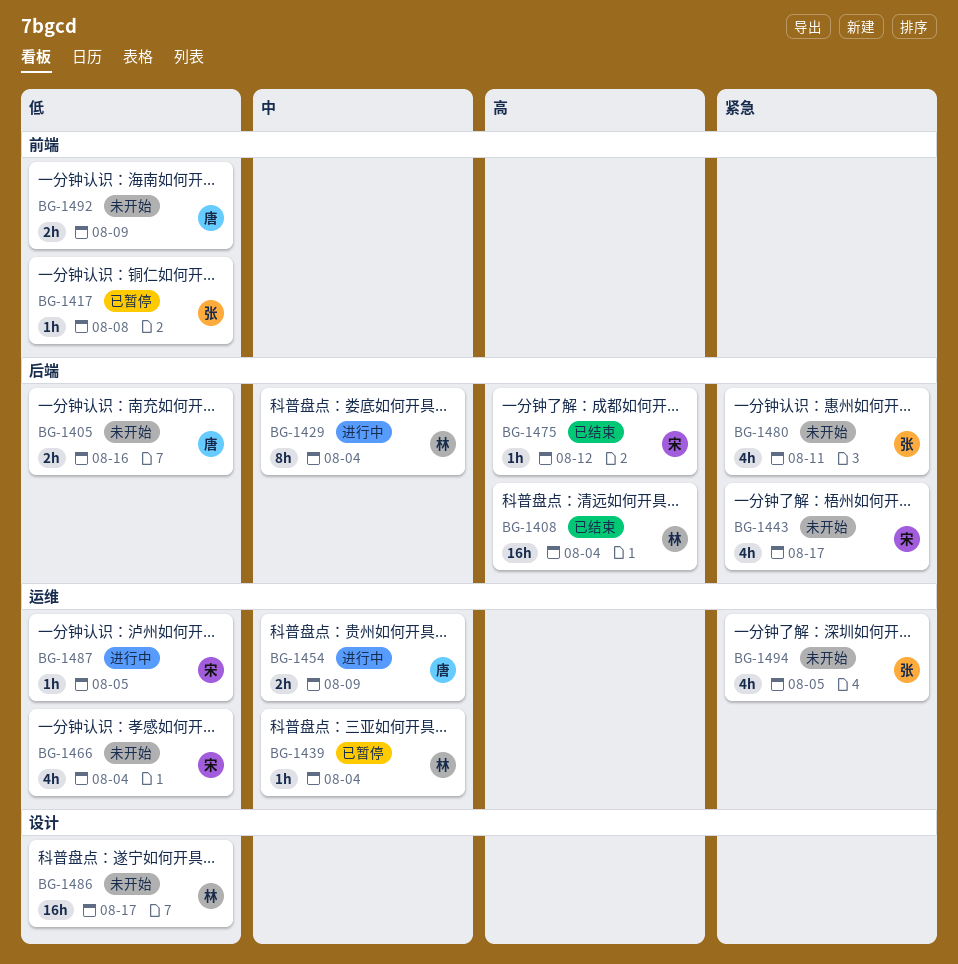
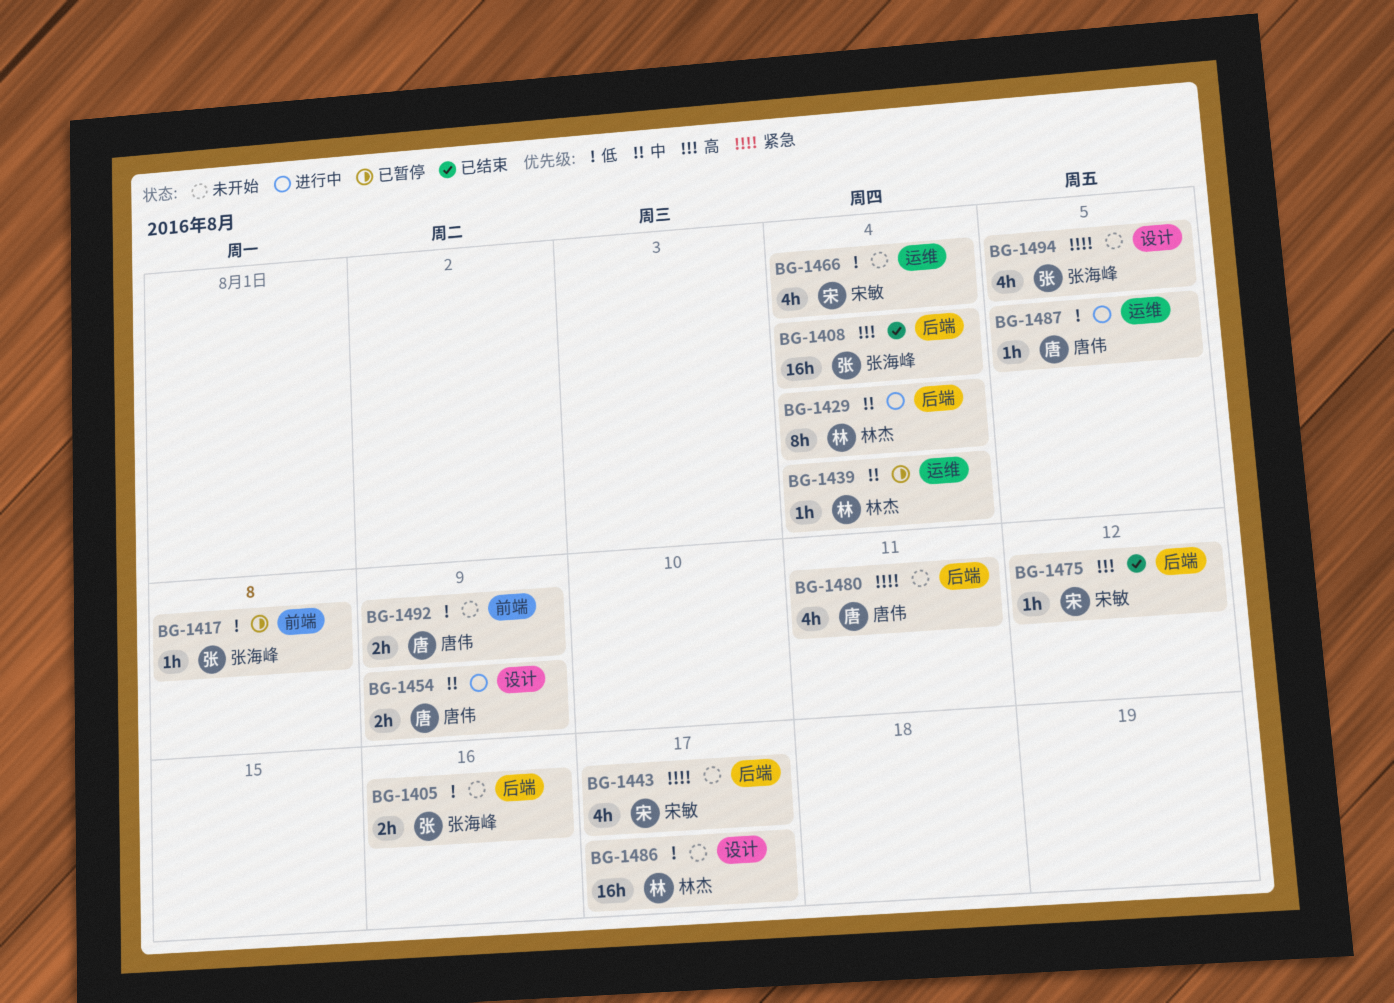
BG-1405, owner: 唐伟 -> 张海峰
BG-1408, owner: 林杰 -> 张海峰
BG-1454, label: 运维 -> 设计
BG-1480, owner: 张海峰 -> 唐伟
BG-1487, owner: 宋敏 -> 唐伟
BG-1494, label: 运维 -> 设计

